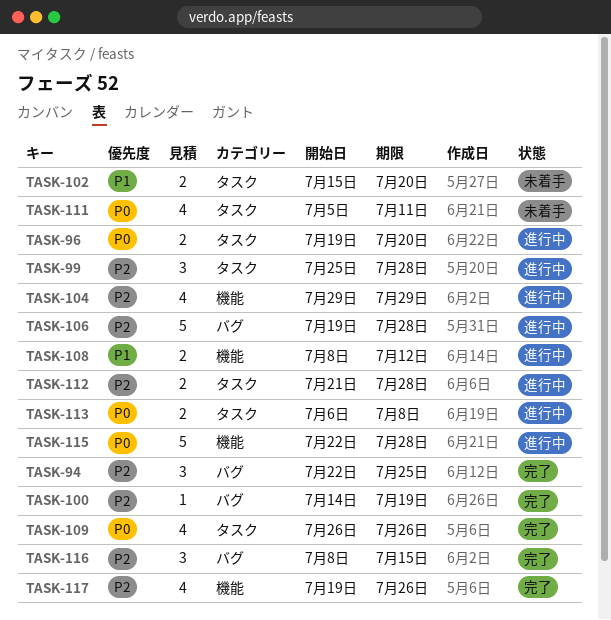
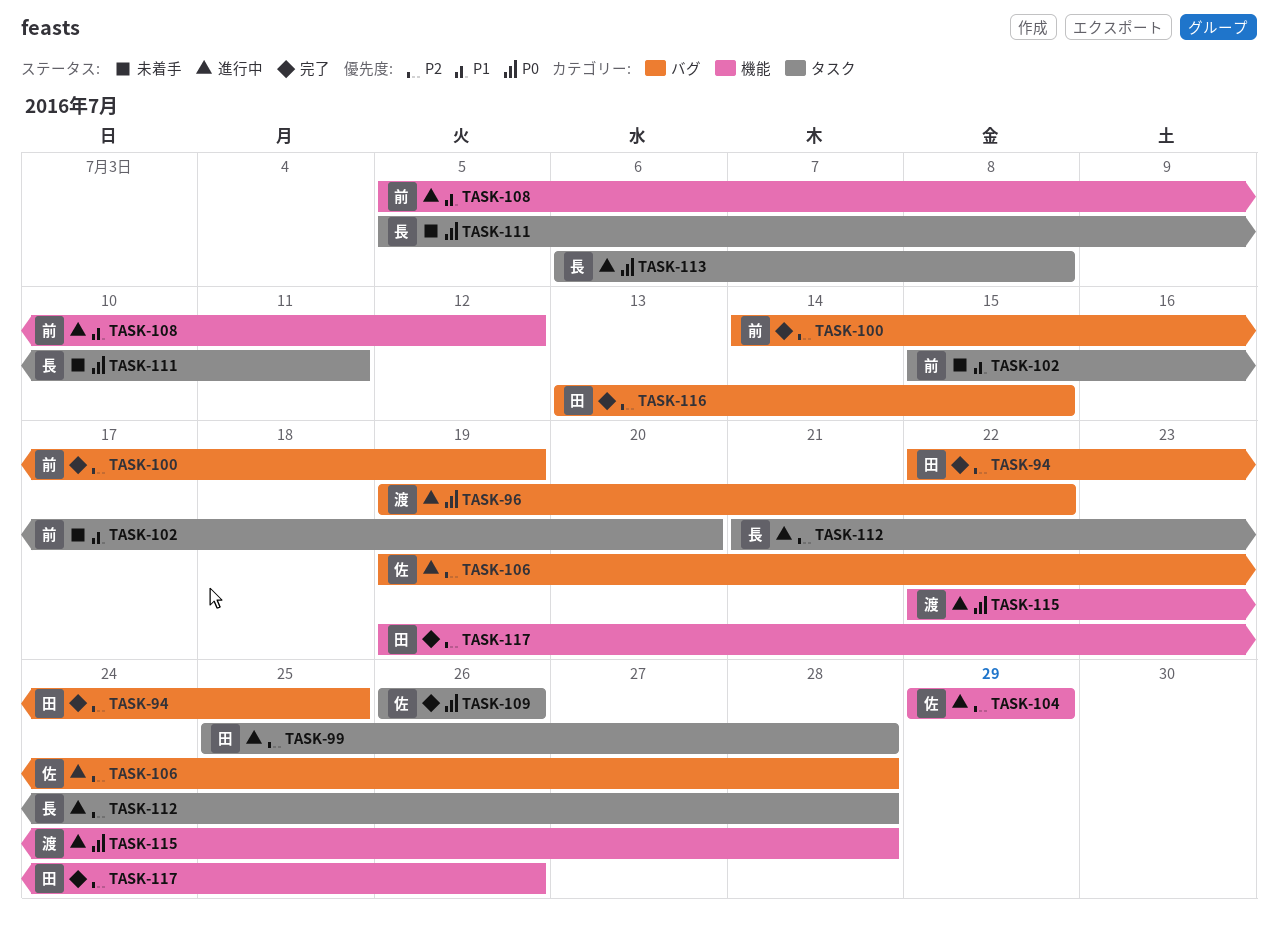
TASK-96, label: タスク -> バグ
TASK-96, due: Jul 20 -> Jul 22
TASK-108, start: Jul 8 -> Jul 5
TASK-116, start: Jul 8 -> Jul 13

